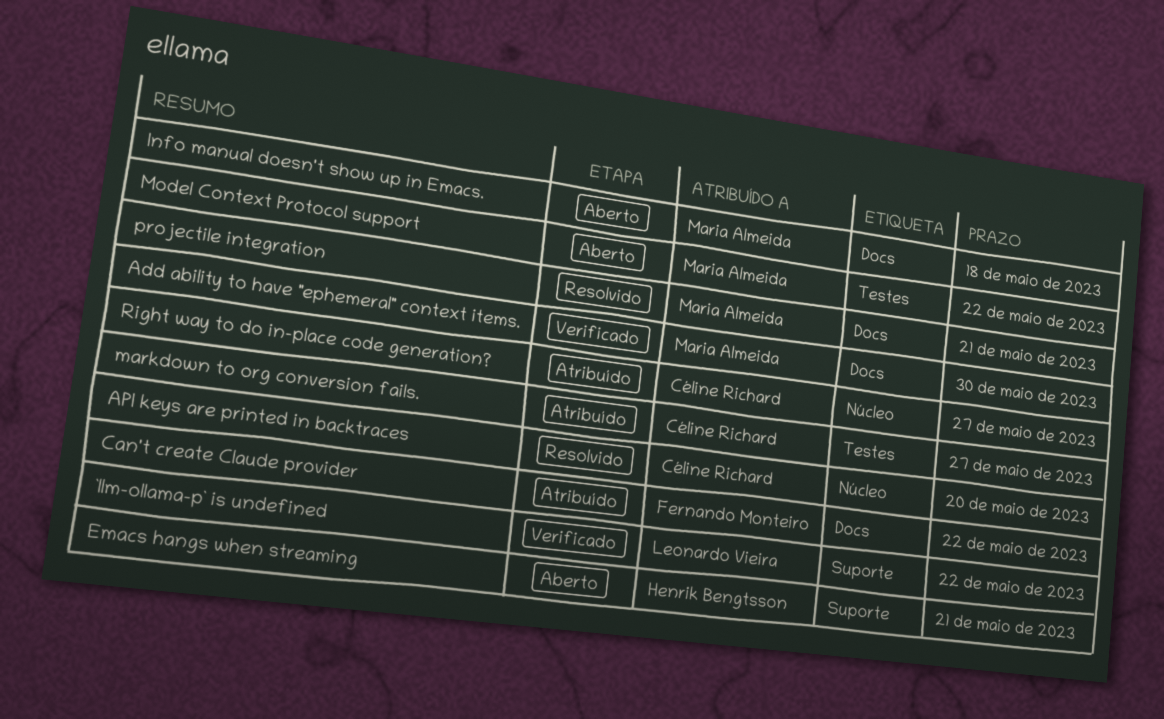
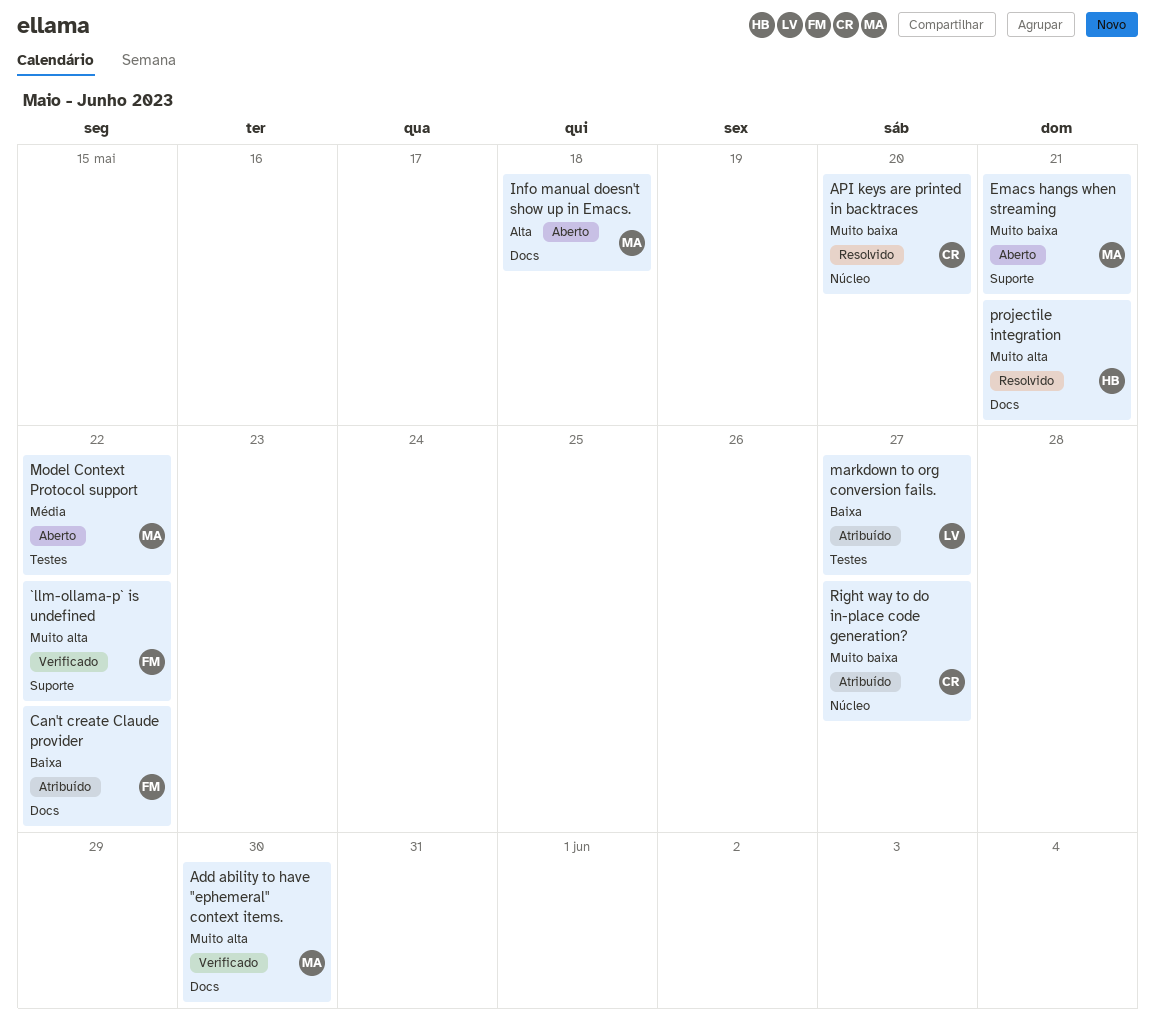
`llm-ollama-p` is undefined, owner: Leonardo Vieira -> Fernando Monteiro
Emacs hangs when streaming, owner: Henrik Bengtsson -> Maria Almeida
markdown to org conversion fails., owner: Céline Richard -> Leonardo Vieira
projectile integration, owner: Maria Almeida -> Henrik Bengtsson

